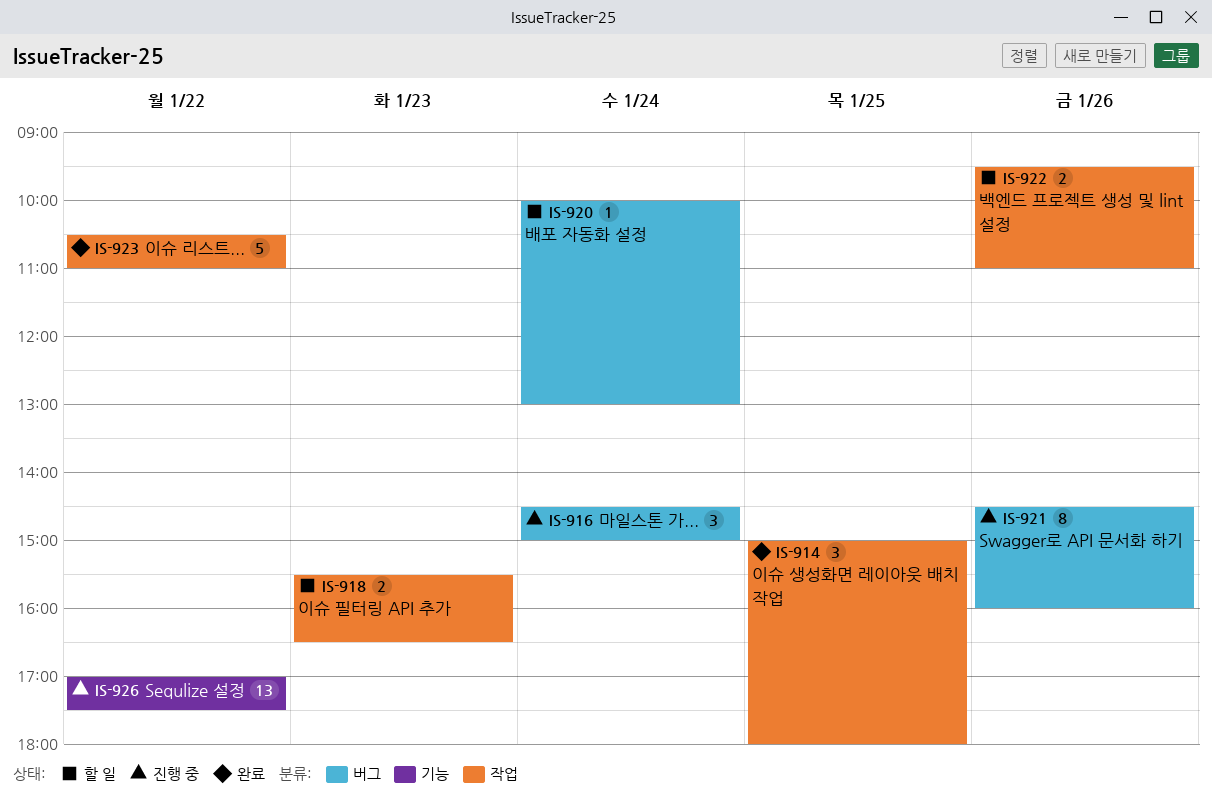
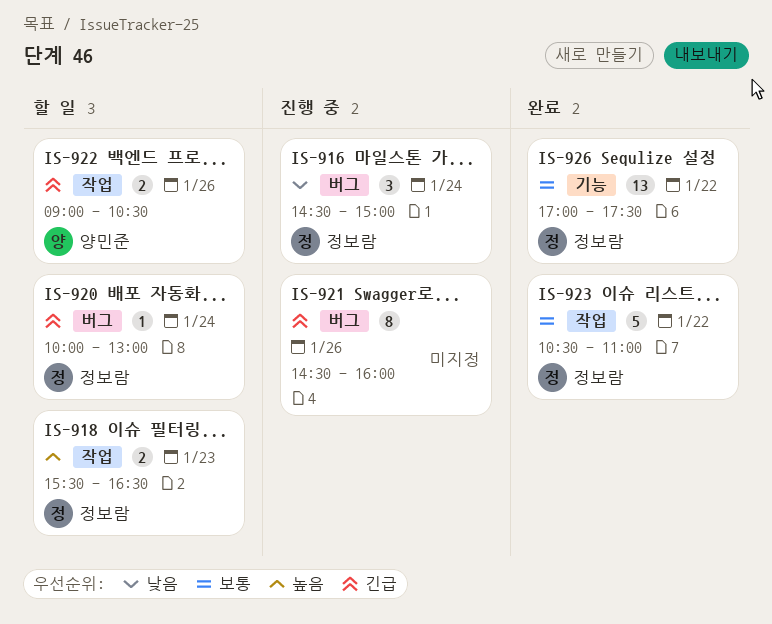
IS-914: present -> none
IS-922, begins: 09:30 -> 09:00
IS-922, ends: 11:00 -> 10:30
IS-926, status: 진행 중 -> 완료

